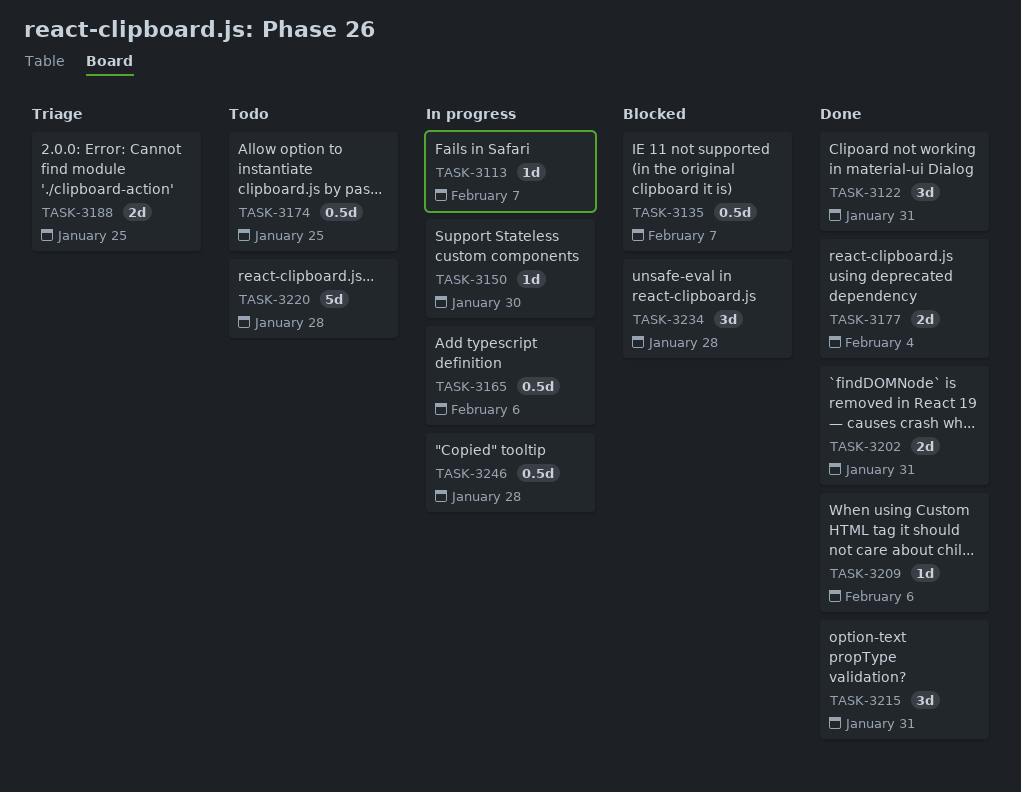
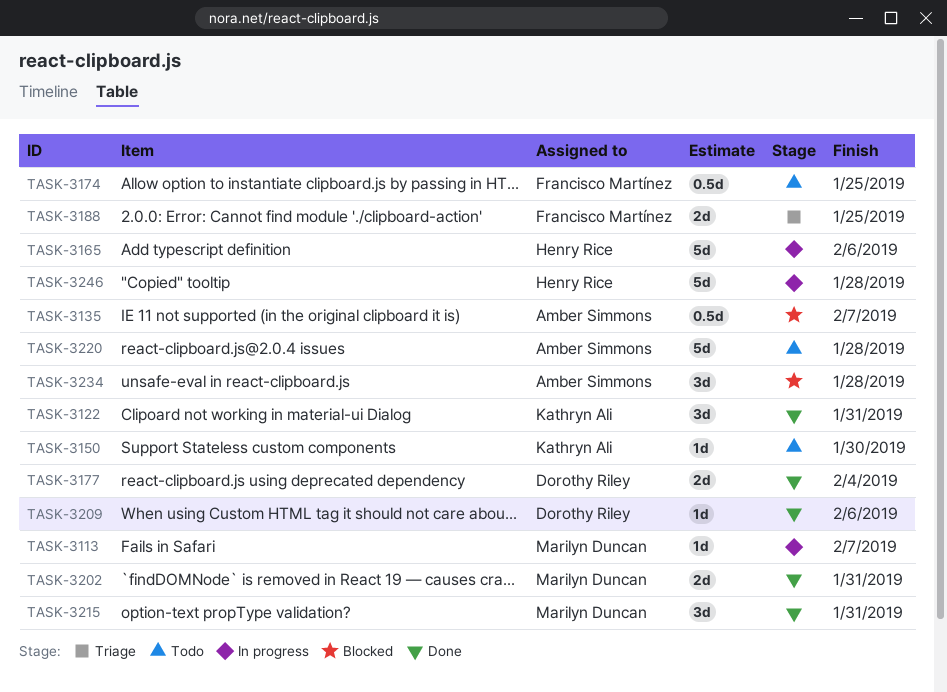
TASK-3150, status: In progress -> Todo
TASK-3165, estimate: 0.5d -> 5d
TASK-3246, estimate: 0.5d -> 5d

